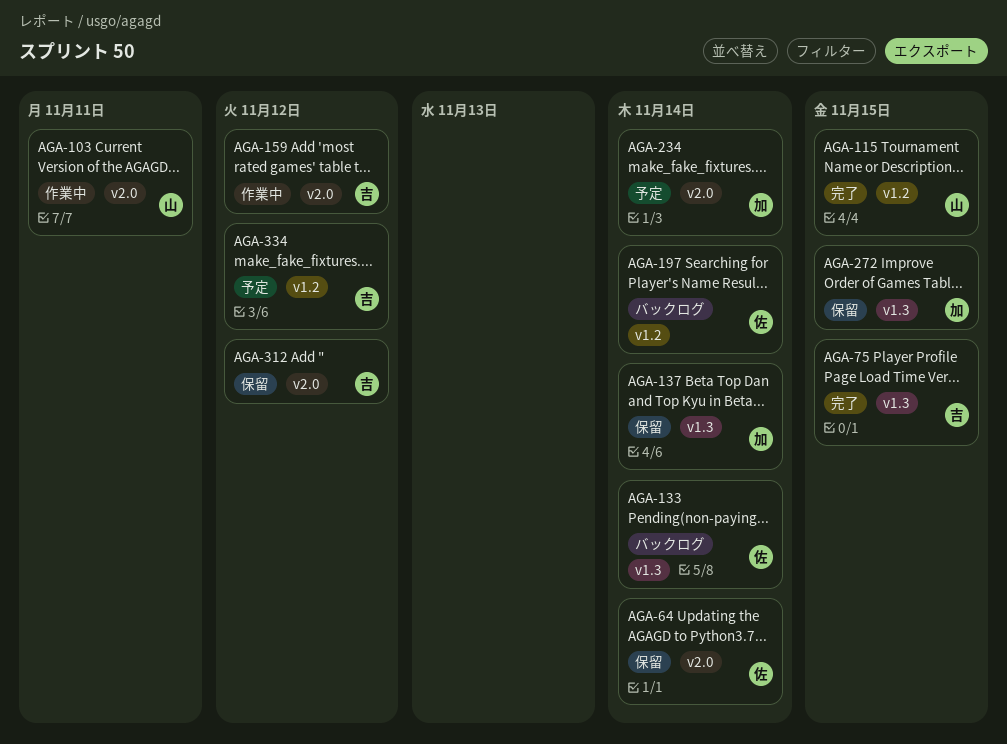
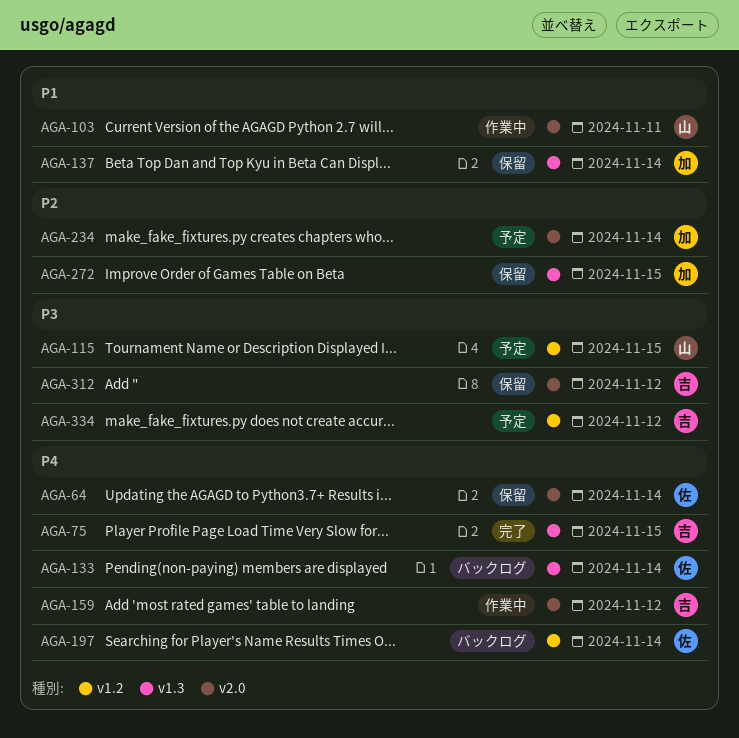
AGA-115, status: 完了 -> 予定

